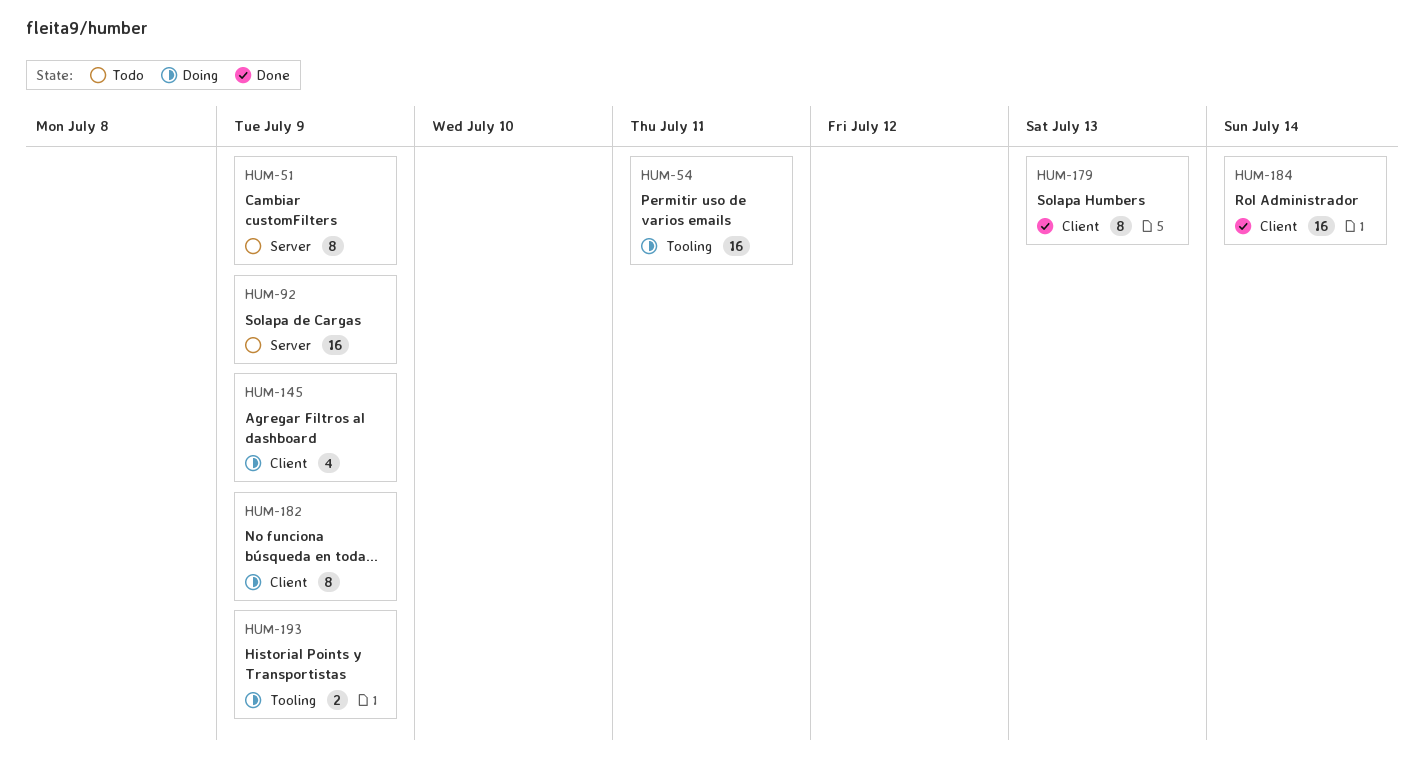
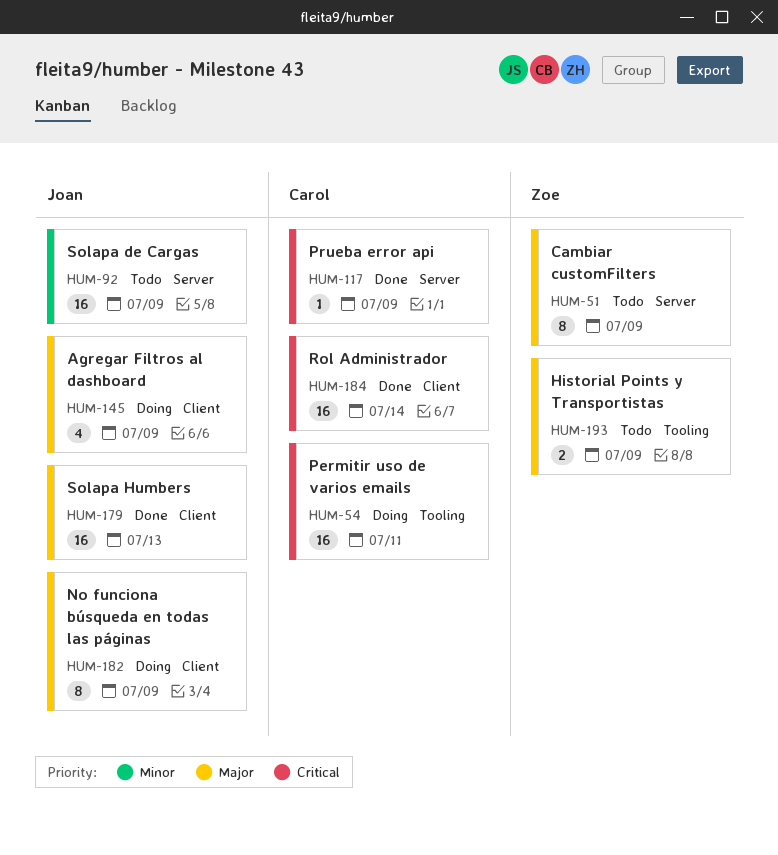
HUM-117: none -> present
HUM-179, estimate: 8 -> 16
HUM-193, status: Doing -> Todo

